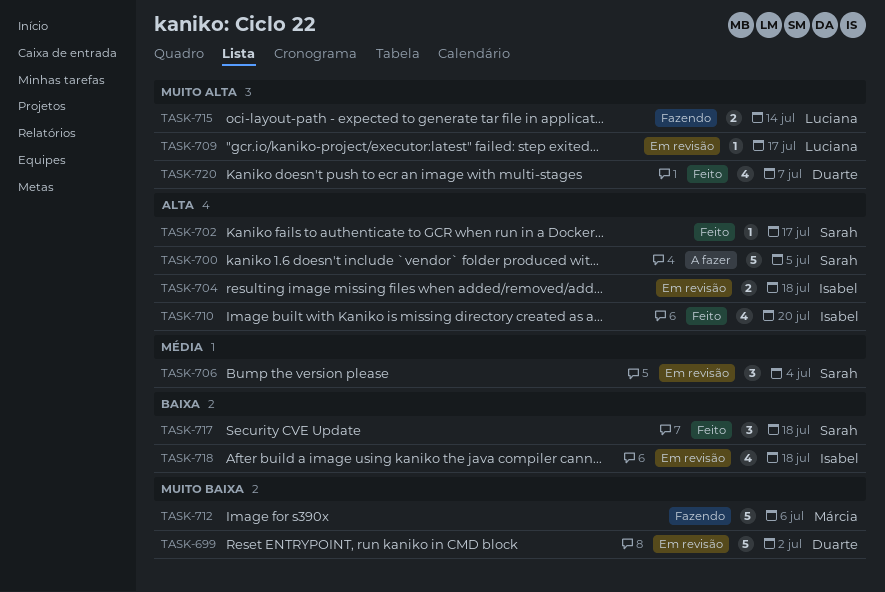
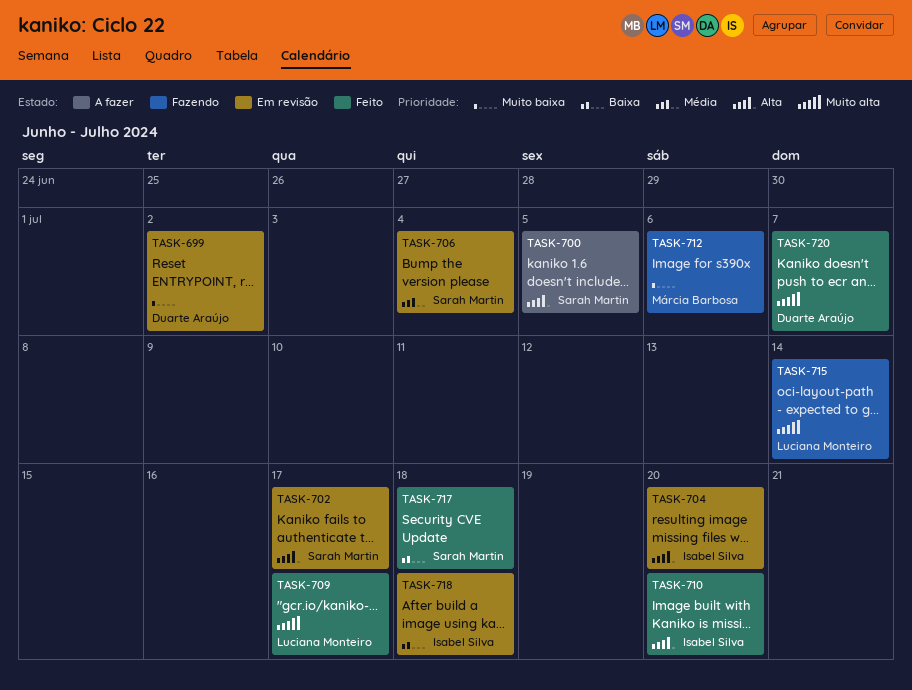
TASK-702, status: Feito -> Em revisão
TASK-704, due: Jul 18 -> Jul 20
TASK-709, status: Em revisão -> Feito

